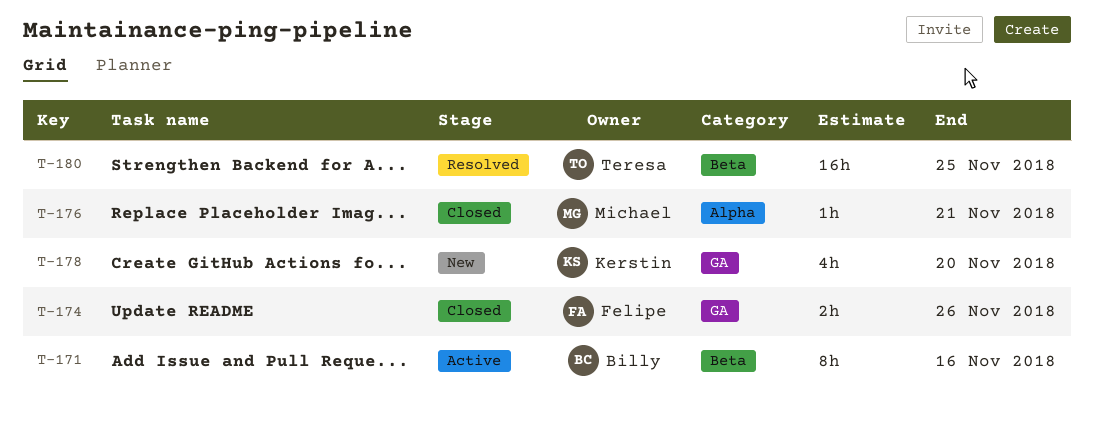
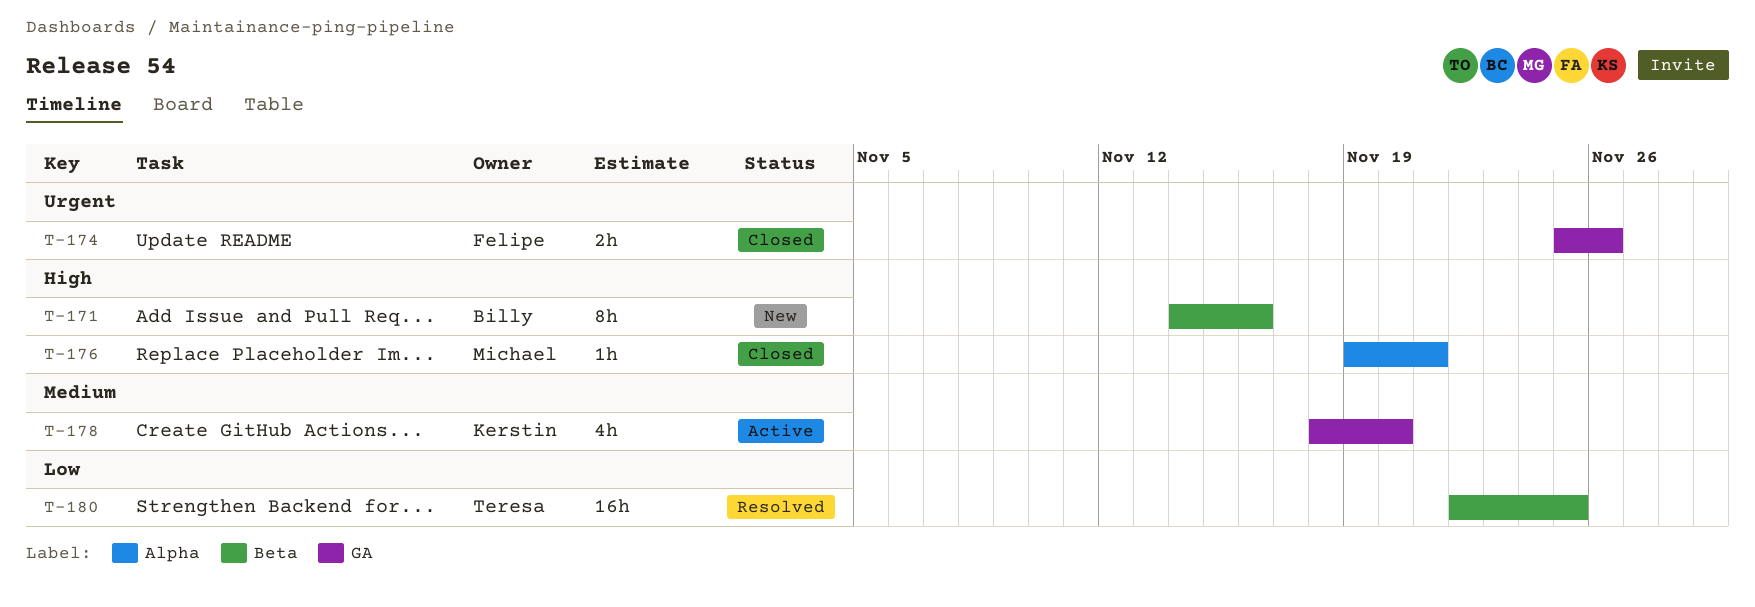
T-171, status: Active -> New
T-178, status: New -> Active

